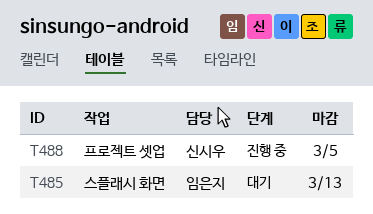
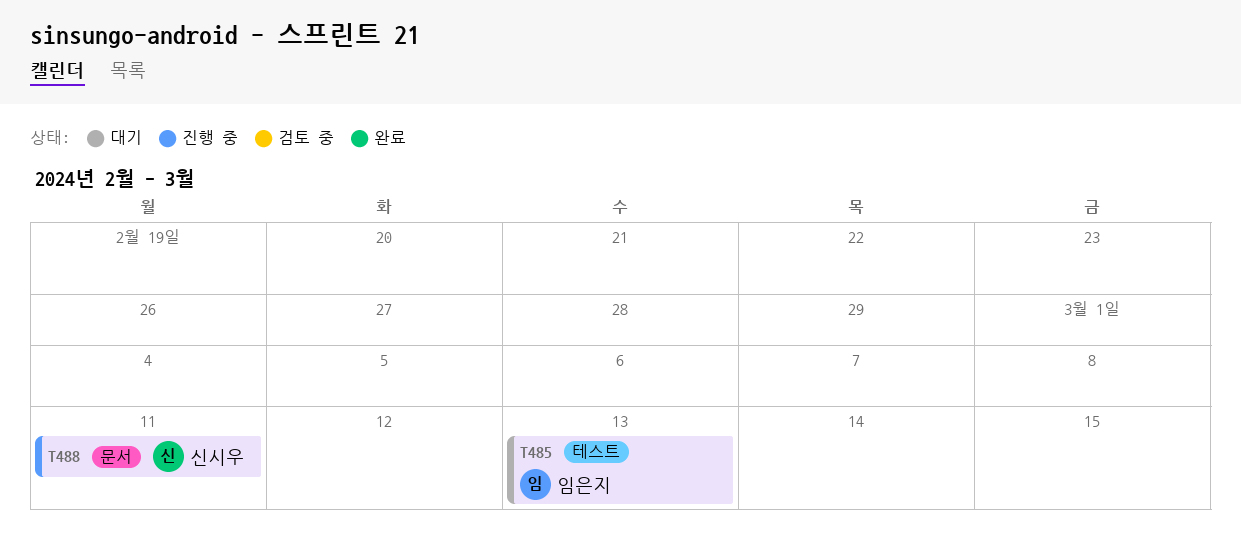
T488, due: Mar 5 -> Mar 11

